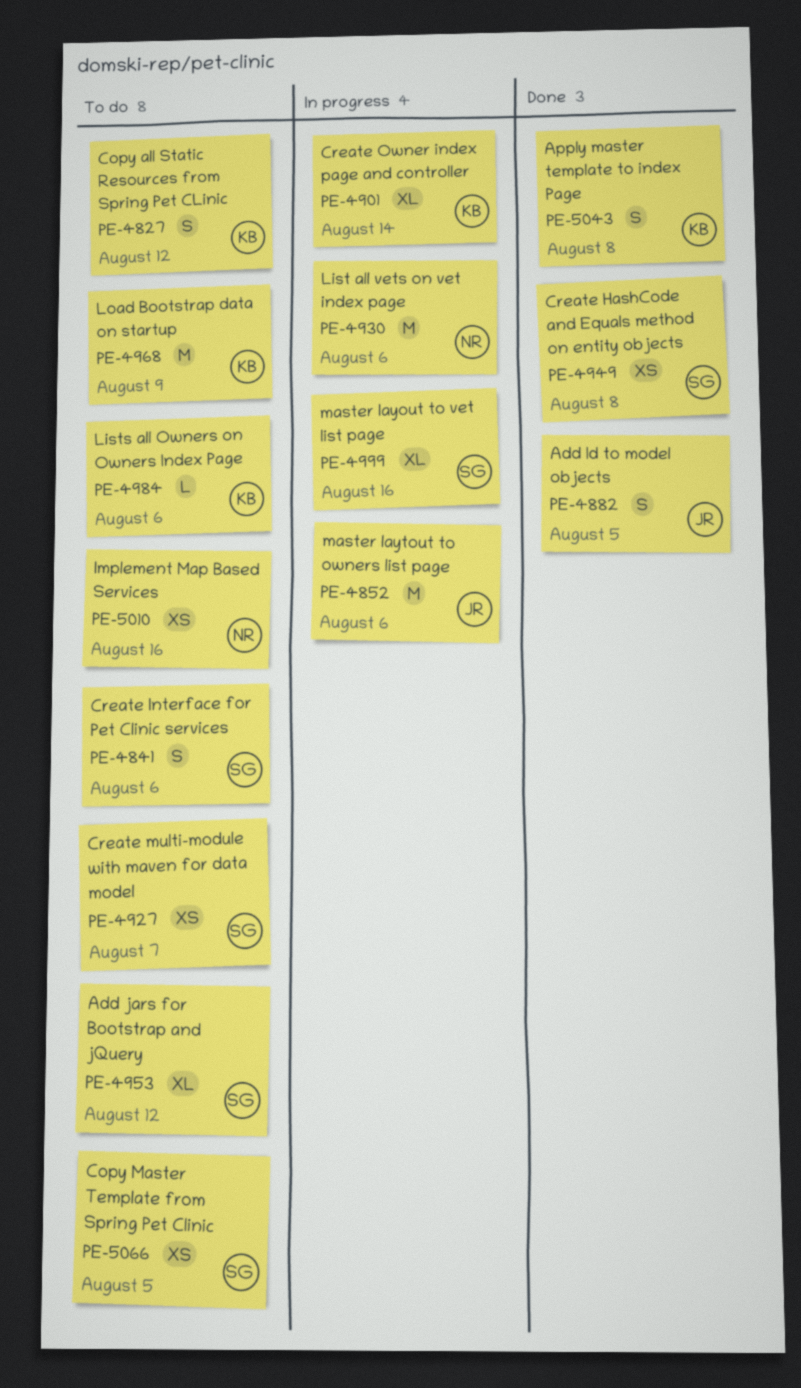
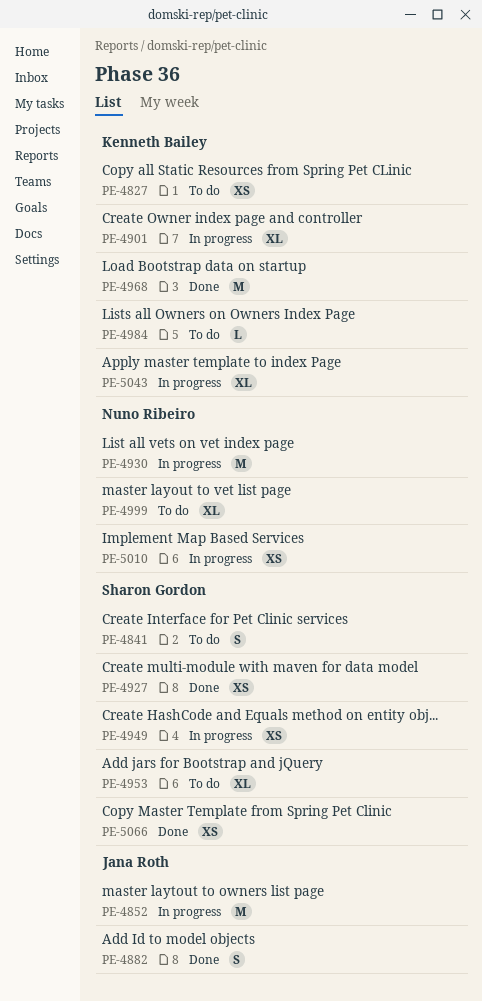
PE-4827, estimate: S -> XS
PE-4927, status: To do -> Done
PE-4949, status: Done -> In progress
PE-4968, status: To do -> Done
PE-4999, status: In progress -> To do
PE-4999, owner: Sharon Gordon -> Nuno Ribeiro
PE-5010, status: To do -> In progress
PE-5043, status: Done -> In progress
PE-5043, estimate: S -> XL
PE-5066, status: To do -> Done

